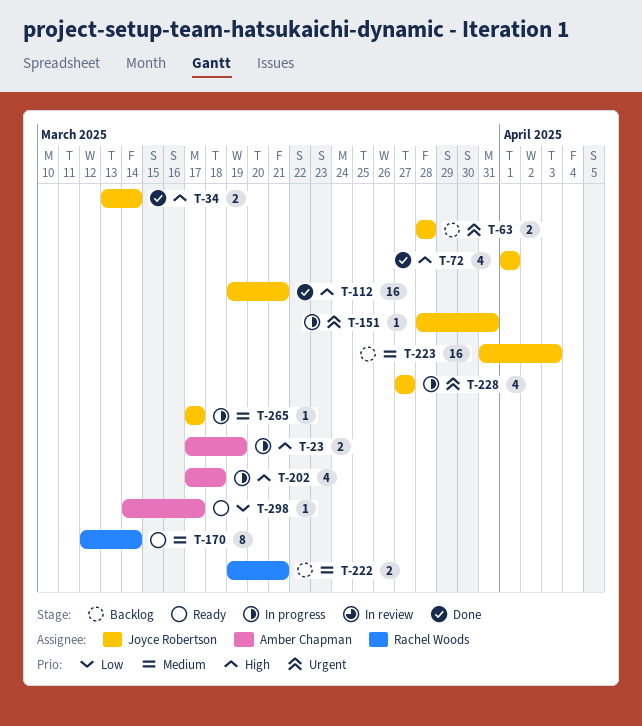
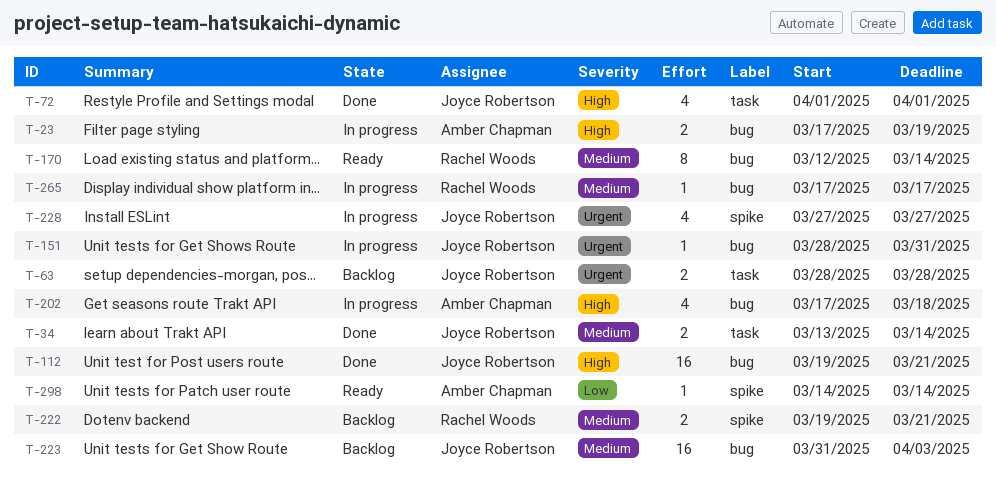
T-34, priority: High -> Medium
T-265, owner: Joyce Robertson -> Rachel Woods
T-298, due: Mar 17 -> Mar 14

